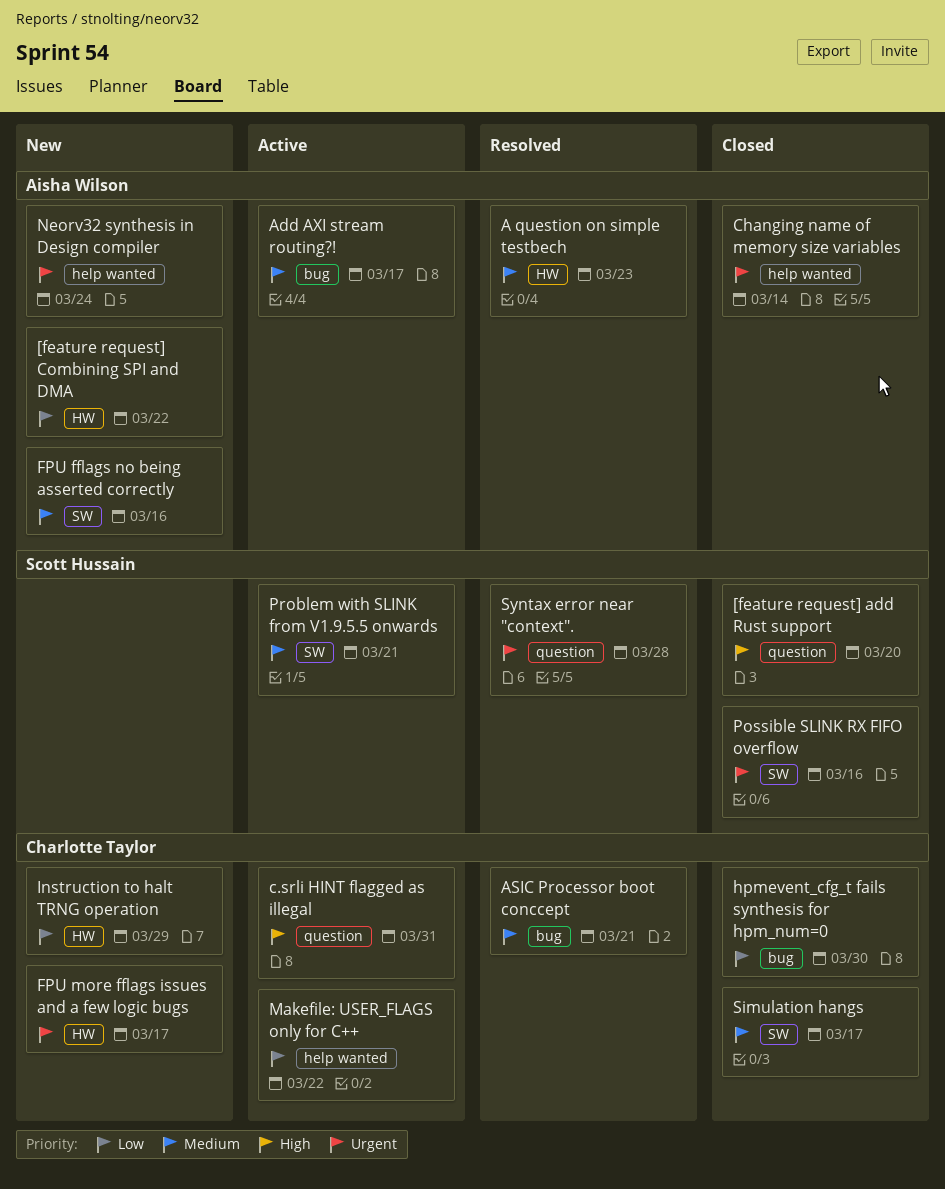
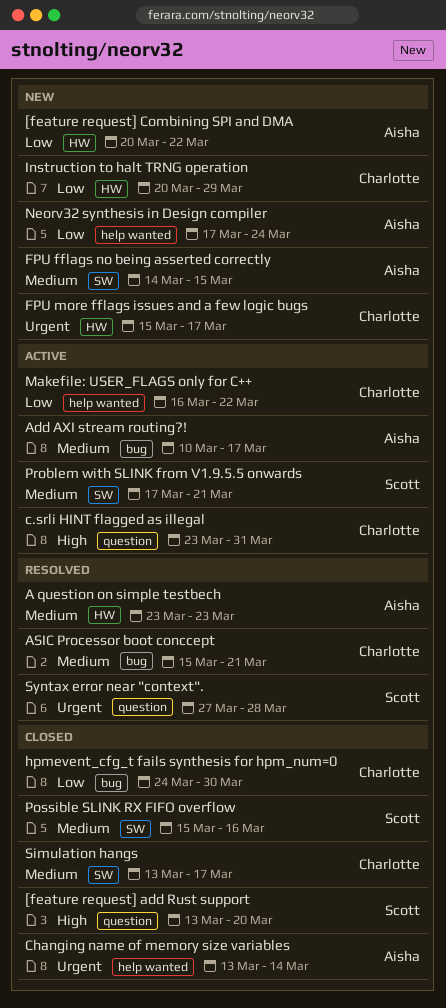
FPU fflags no being asserted correctly, due: Mar 16 -> Mar 15
Neorv32 synthesis in Design compiler, priority: Urgent -> Low
Possible SLINK RX FIFO overflow, priority: Urgent -> Medium

